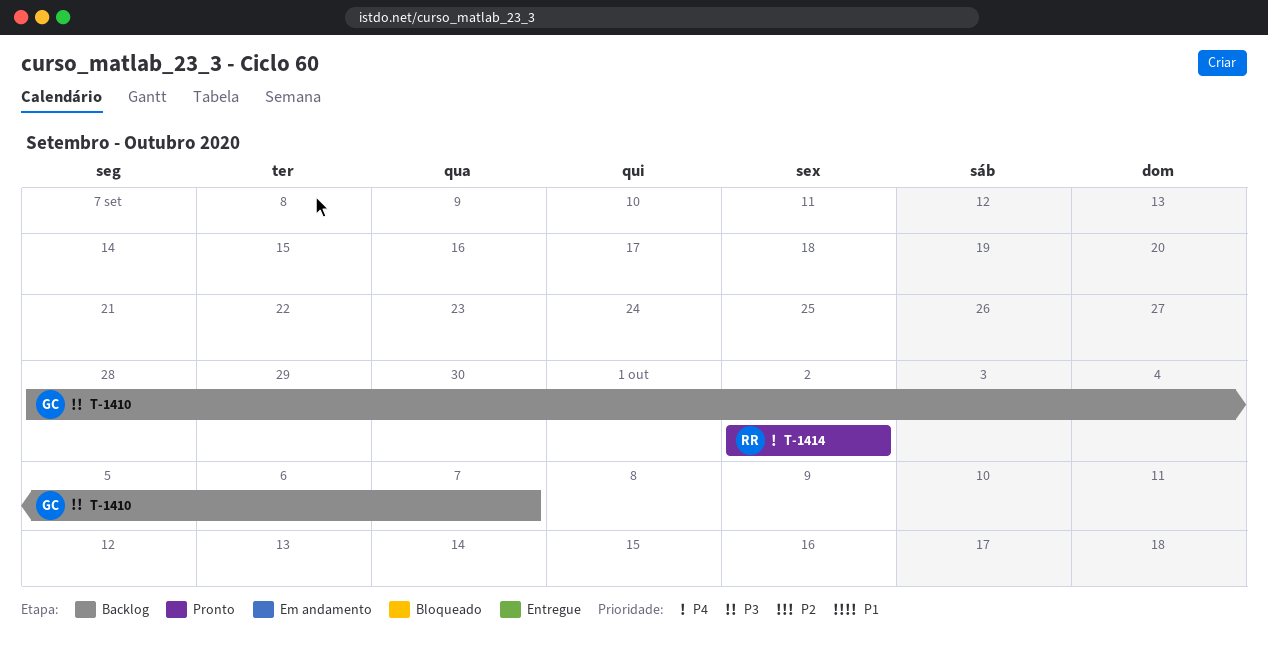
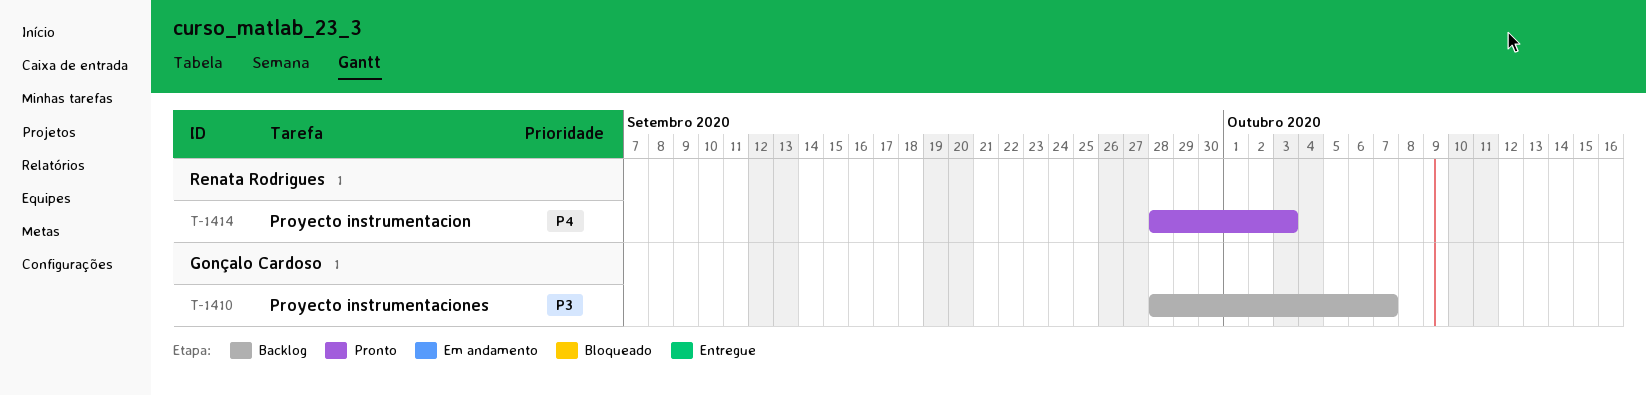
T-1414, start: Oct 2 -> Sep 28
T-1414, due: Oct 2 -> Oct 3

